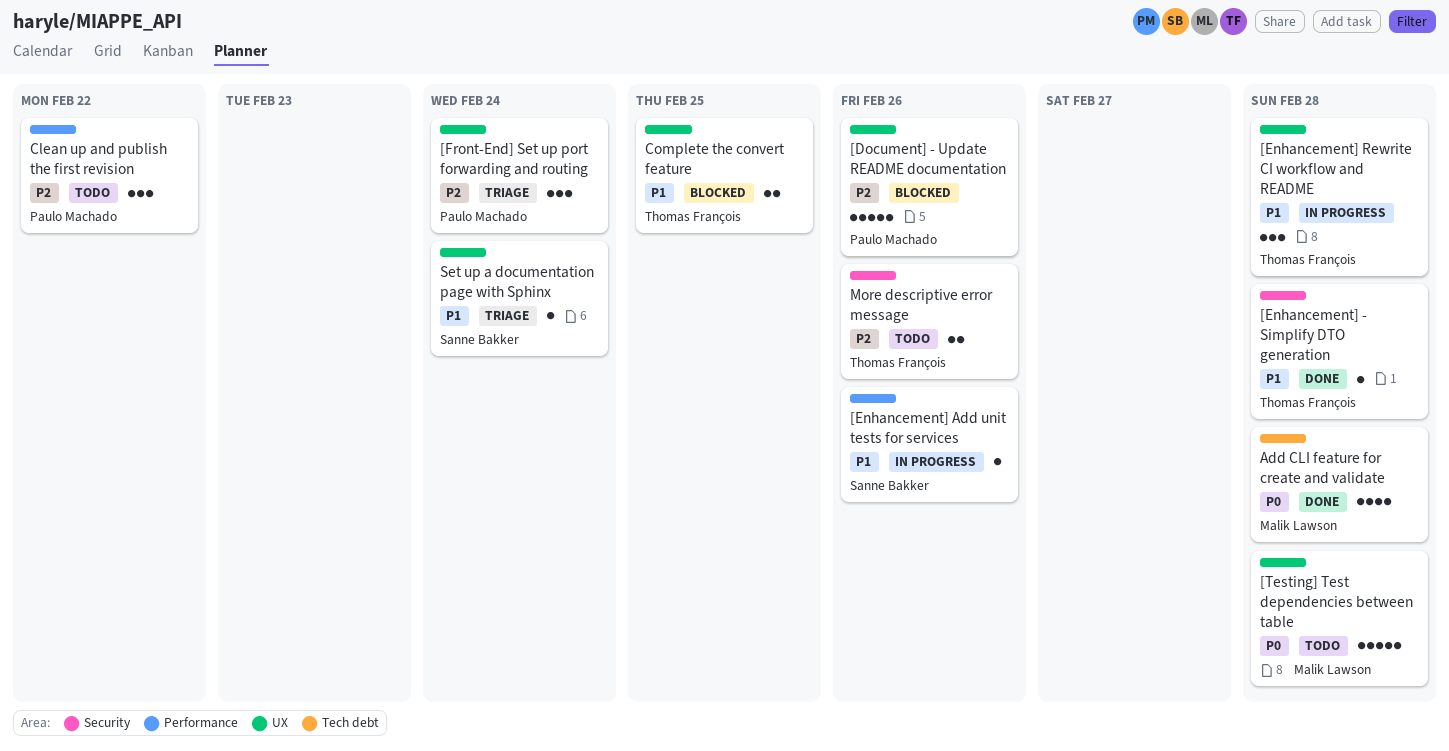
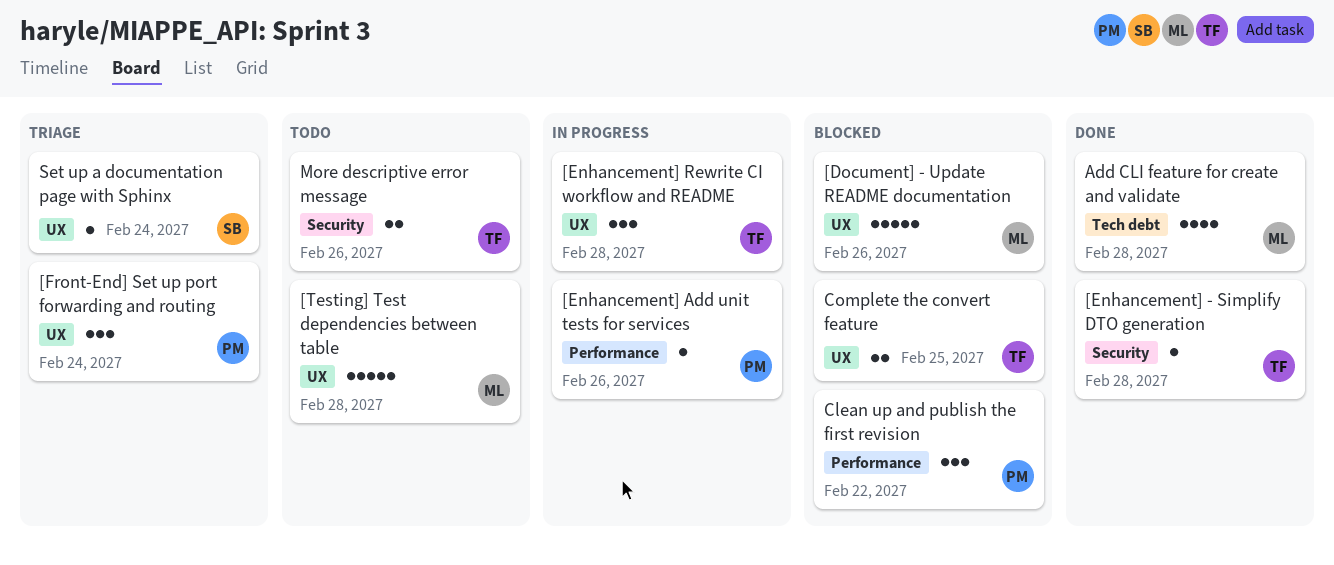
[Document] - Update README documentation, owner: Paulo Machado -> Malik Lawson
[Enhancement] Add unit tests for services, owner: Sanne Bakker -> Paulo Machado
Clean up and publish the first revision, status: Todo -> Blocked

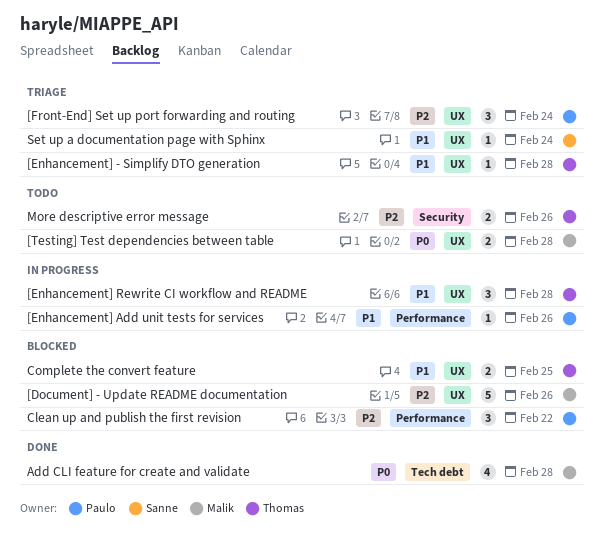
[Enhancement] - Simplify DTO generation, status: Done -> Triage
[Enhancement] - Simplify DTO generation, label: Security -> UX
[Testing] Test dependencies between table, estimate: 5 -> 2

